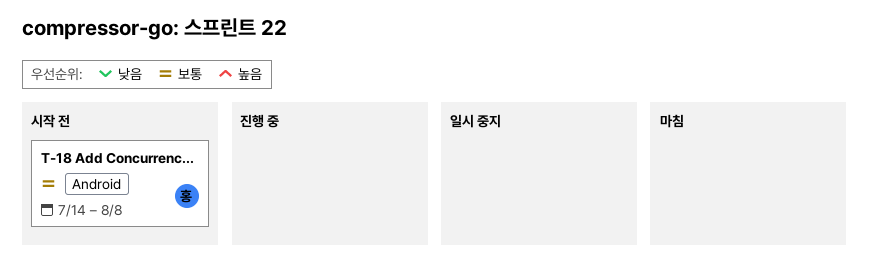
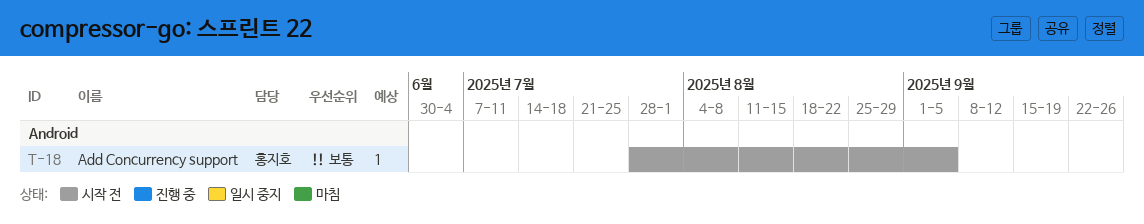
T-18, start: Jul 14 -> Jul 28
T-18, due: Aug 8 -> Sep 5

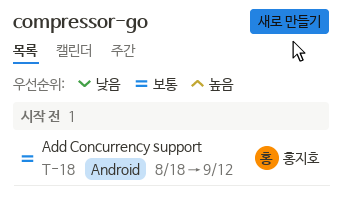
T-18, start: Jul 28 -> Aug 18
T-18, due: Sep 5 -> Sep 12

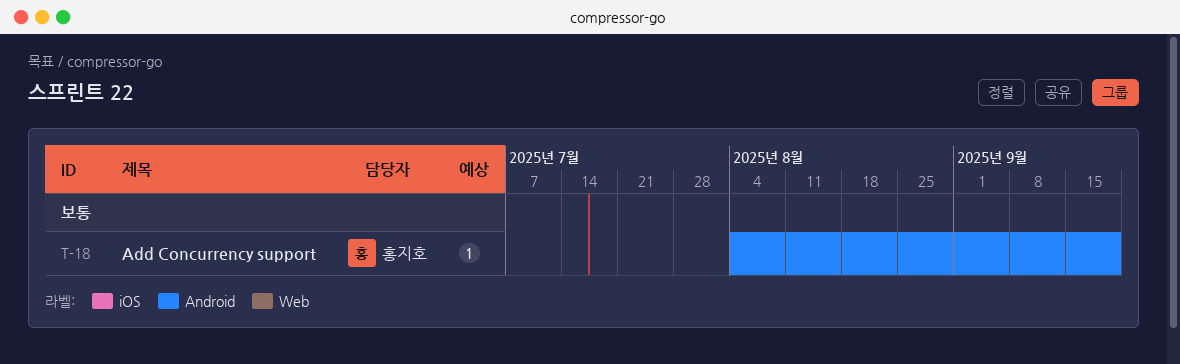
T-18, start: Aug 18 -> Aug 4
T-18, due: Sep 12 -> Sep 19

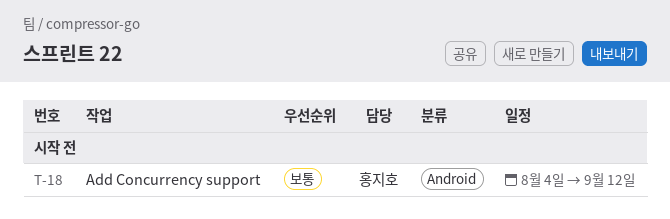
T-18, due: Sep 19 -> Sep 12

